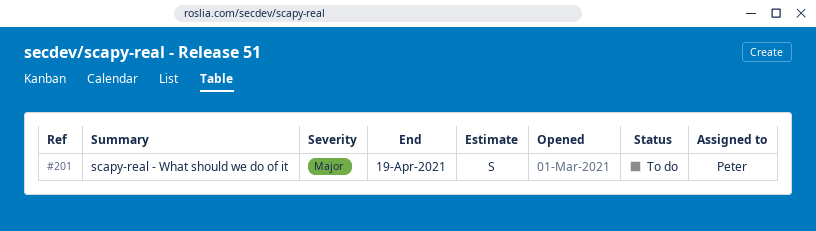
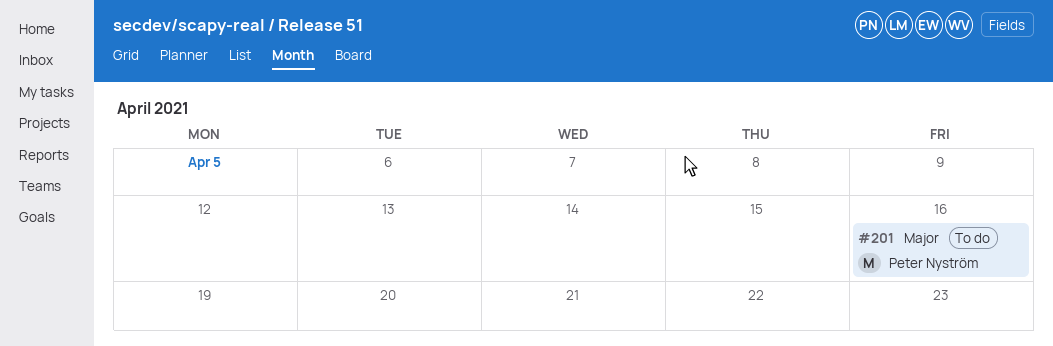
#201, estimate: S -> M
#201, due: Apr 19 -> Apr 16

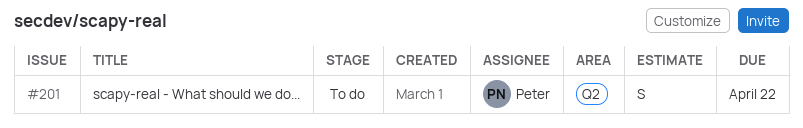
#201, estimate: M -> S
#201, due: Apr 16 -> Apr 22

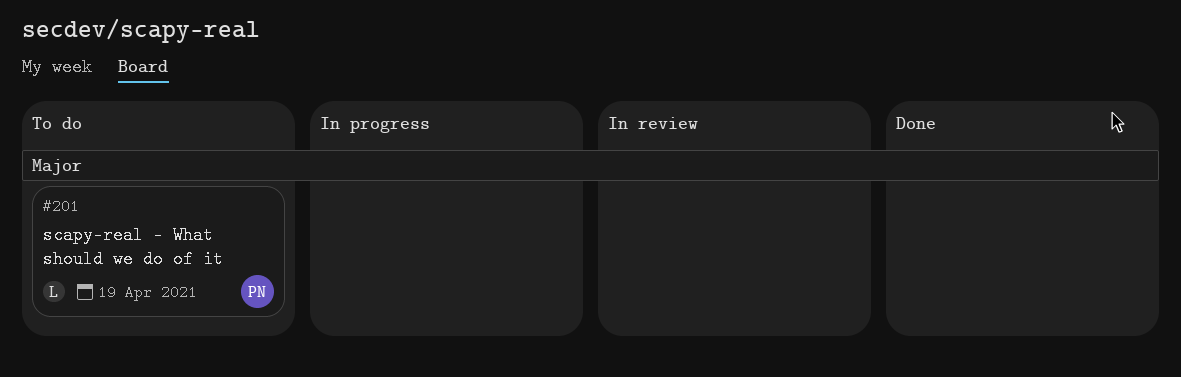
#201, estimate: S -> L
#201, due: Apr 22 -> Apr 19

